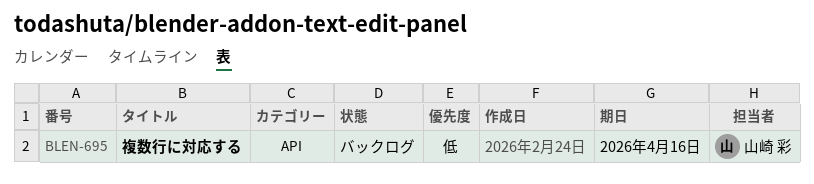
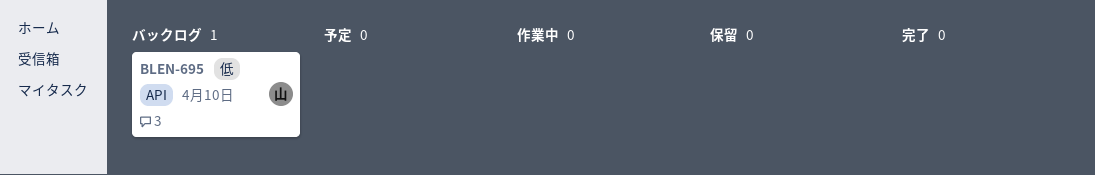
BLEN-695, due: Apr 16 -> Apr 10

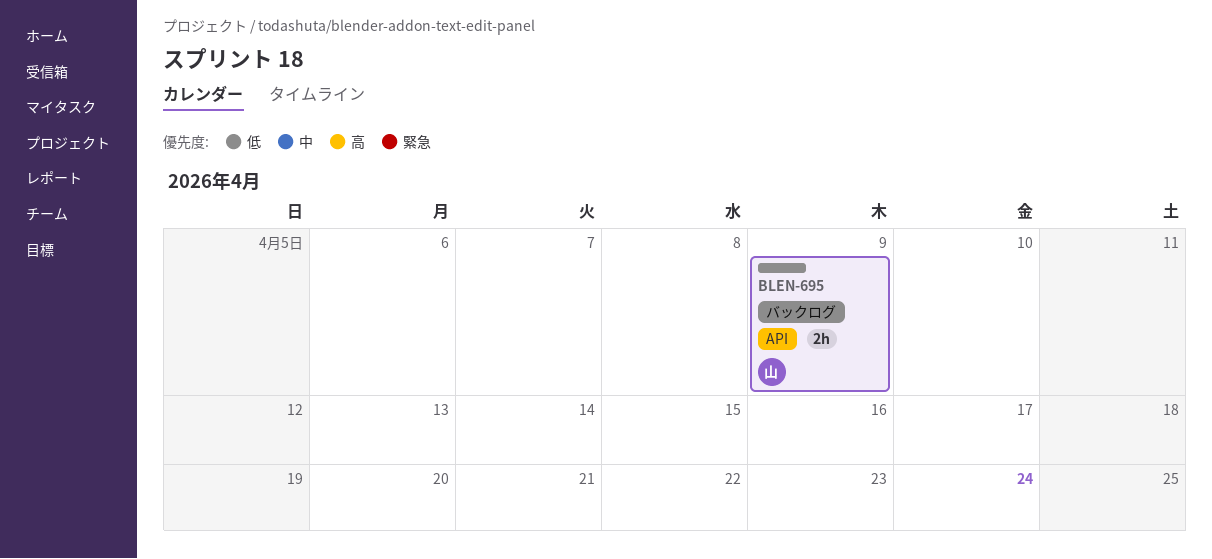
BLEN-695, due: Apr 10 -> Apr 9

